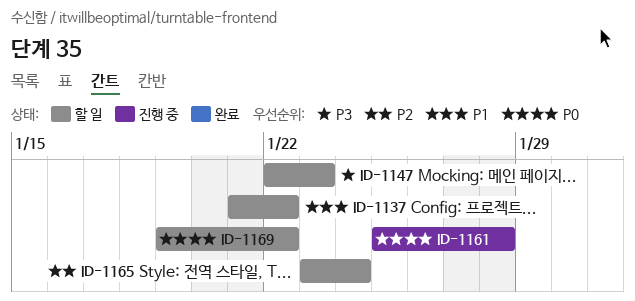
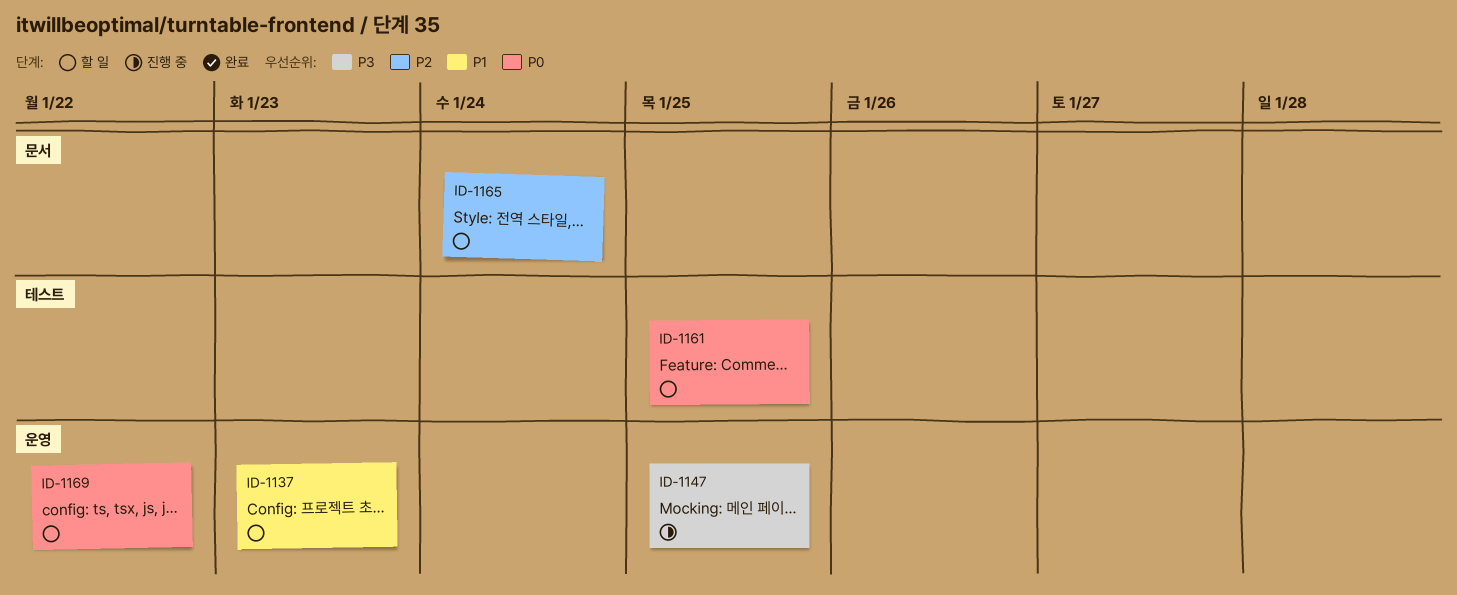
ID-1137, due: Jan 22 -> Jan 23
ID-1147, status: 할 일 -> 진행 중
ID-1147, due: Jan 23 -> Jan 25
ID-1161, status: 진행 중 -> 할 일
ID-1161, due: Jan 28 -> Jan 25

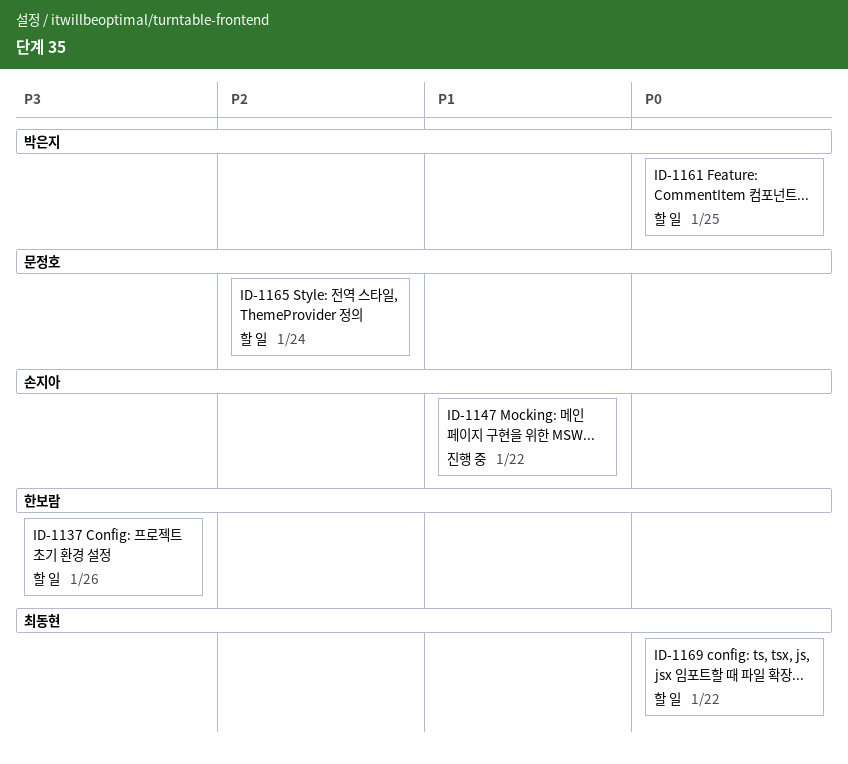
ID-1137, priority: P1 -> P3
ID-1137, due: Jan 23 -> Jan 26
ID-1147, priority: P3 -> P1
ID-1147, due: Jan 25 -> Jan 22

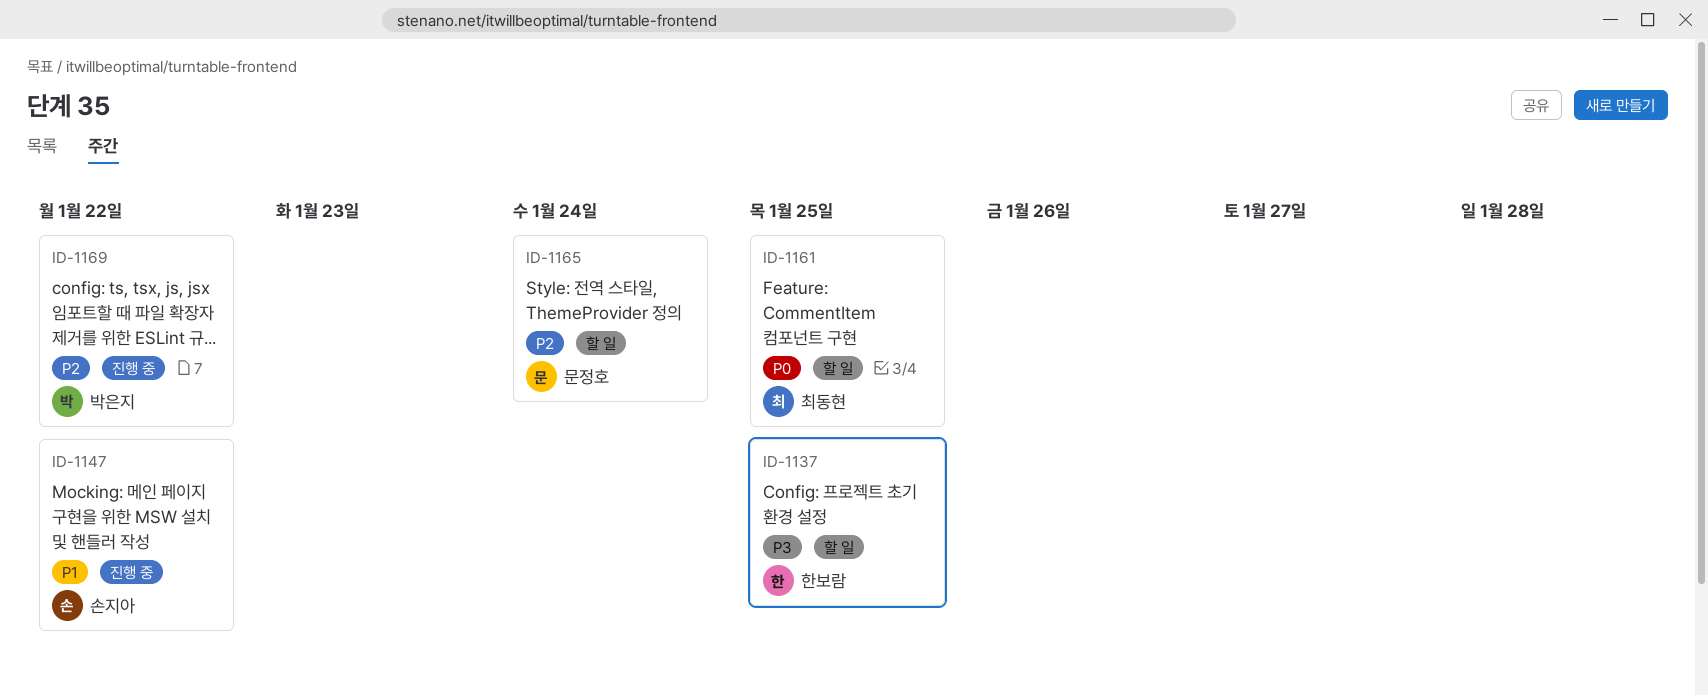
ID-1137, due: Jan 26 -> Jan 25
ID-1161, owner: 박은지 -> 최동현
ID-1169, status: 할 일 -> 진행 중
ID-1169, owner: 최동현 -> 박은지
ID-1169, priority: P0 -> P2

